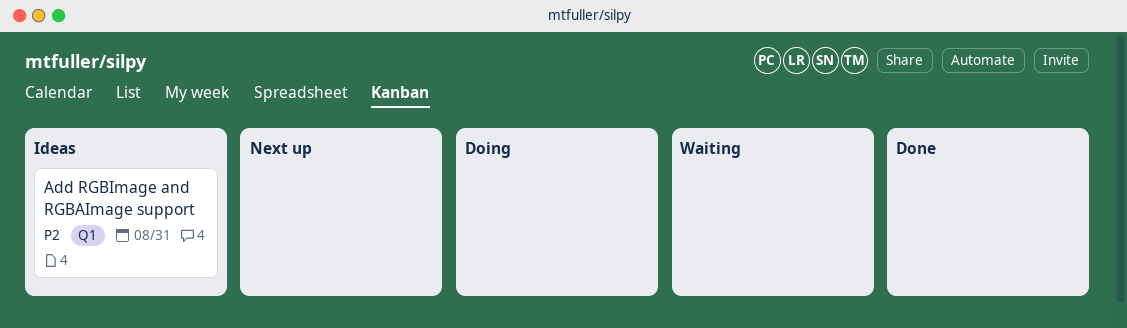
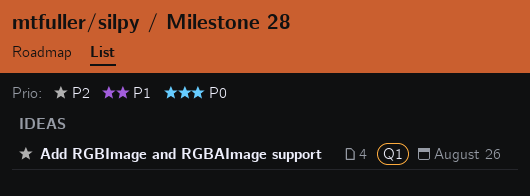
Add RGBImage and RGBAImage support, due: Aug 31 -> Aug 26

